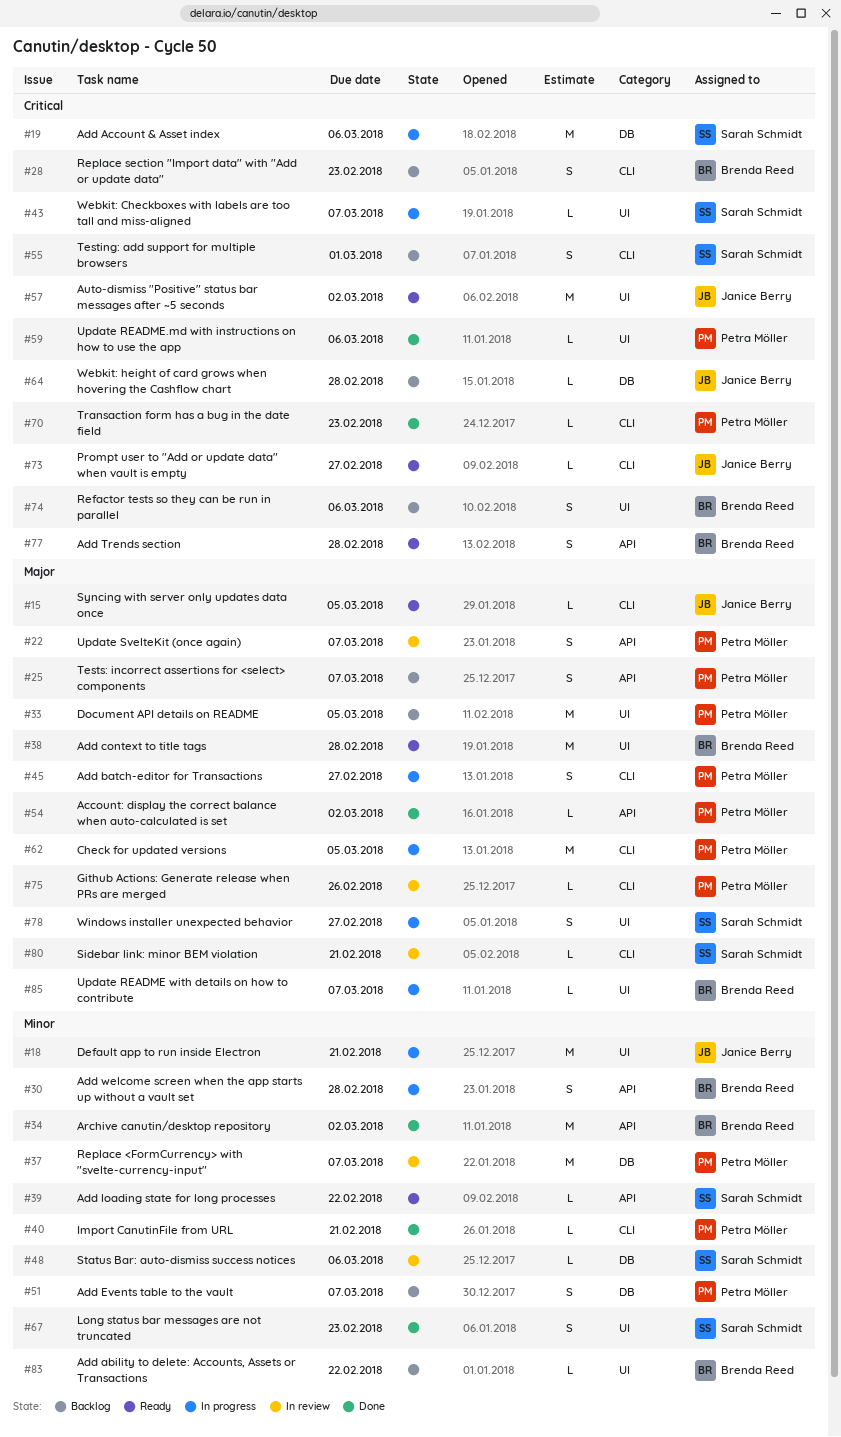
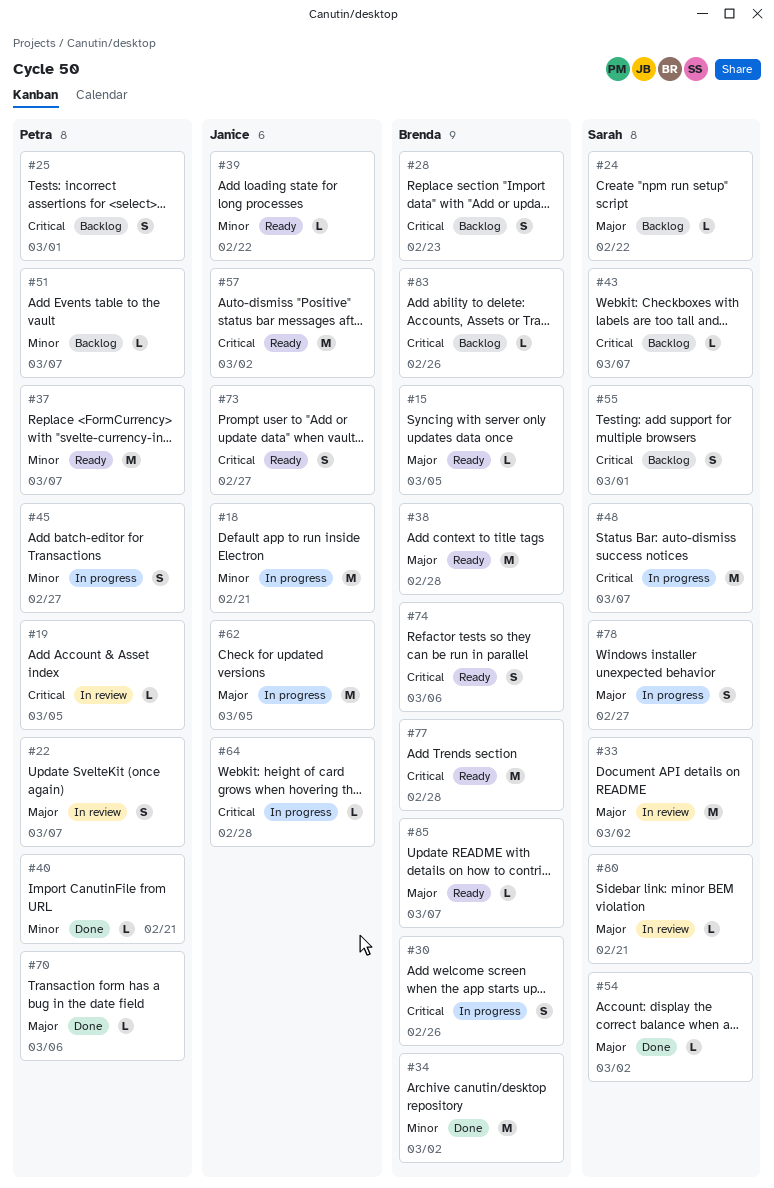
#15, owner: Janice Berry -> Brenda Reed
#19, status: In progress -> In review
#19, owner: Sarah Schmidt -> Petra Möller
#19, estimate: M -> L
#19, due: Mar 6 -> Mar 5
#24: none -> present
#25, priority: Major -> Critical
#25, due: Mar 7 -> Mar 1
#30, priority: Minor -> Critical
#30, due: Feb 28 -> Feb 26
#33, status: Backlog -> In review
#33, owner: Petra Möller -> Sarah Schmidt
#33, due: Mar 5 -> Mar 2
#37, status: In review -> Ready
#39, owner: Sarah Schmidt -> Janice Berry
#43, status: In progress -> Backlog
#45, priority: Major -> Minor
#48, status: In review -> In progress
#48, priority: Minor -> Critical
#48, estimate: L -> M
#48, due: Mar 6 -> Mar 7
#51, estimate: S -> L
#54, owner: Petra Möller -> Sarah Schmidt
#59: present -> none
#62, owner: Petra Möller -> Janice Berry
#64, status: Backlog -> In progress
#67: present -> none
#70, priority: Critical -> Major
#70, due: Feb 23 -> Mar 6
#73, estimate: L -> S
#74, status: Backlog -> Ready
#75: present -> none
#77, estimate: S -> M
#83, priority: Minor -> Critical
#83, due: Feb 22 -> Feb 26
#85, status: In progress -> Ready

